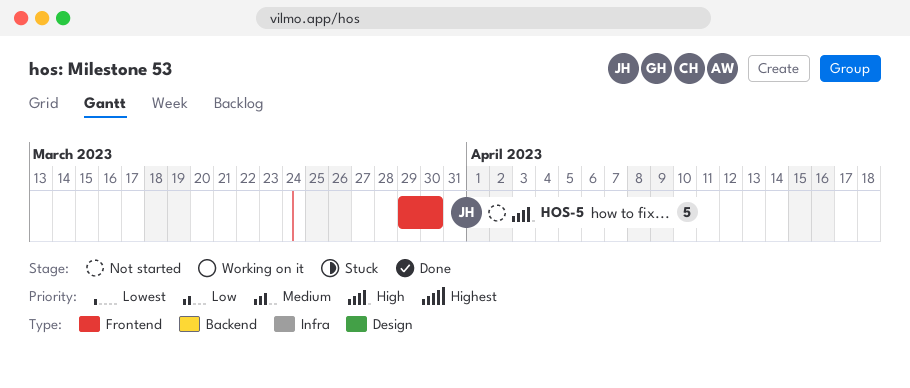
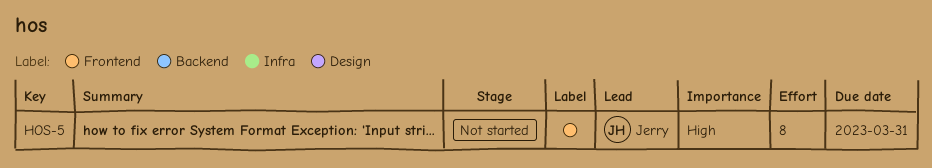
HOS-5, estimate: 5 -> 8
HOS-5, due: Mar 30 -> Mar 31

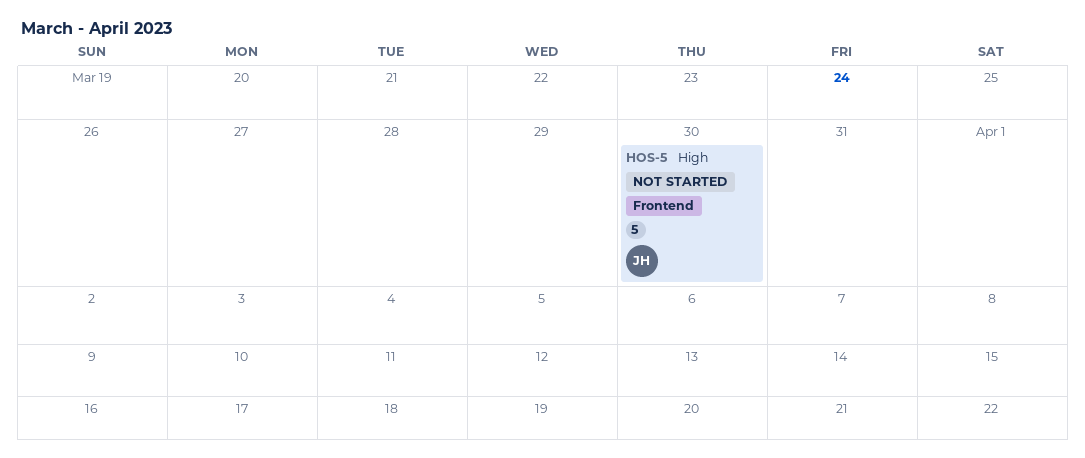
HOS-5, estimate: 8 -> 5
HOS-5, due: Mar 31 -> Mar 30

